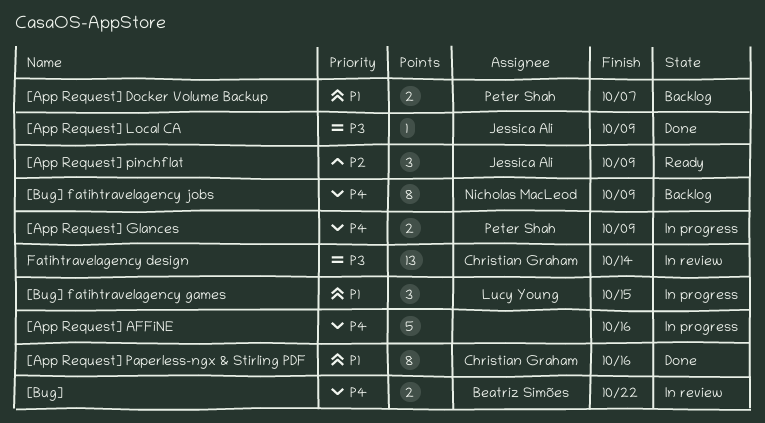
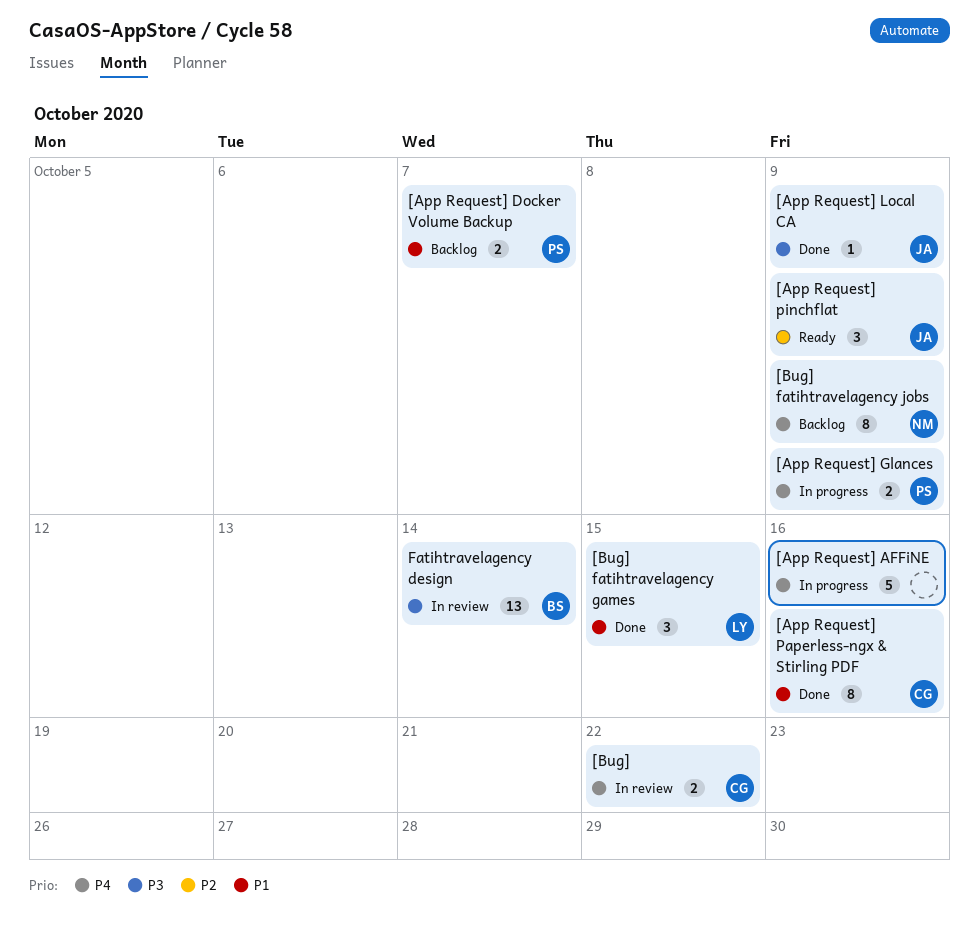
[Bug], owner: Beatriz Simões -> Christian Graham
[Bug] fatihtravelagency games, status: In progress -> Done
Fatihtravelagency design, owner: Christian Graham -> Beatriz Simões

